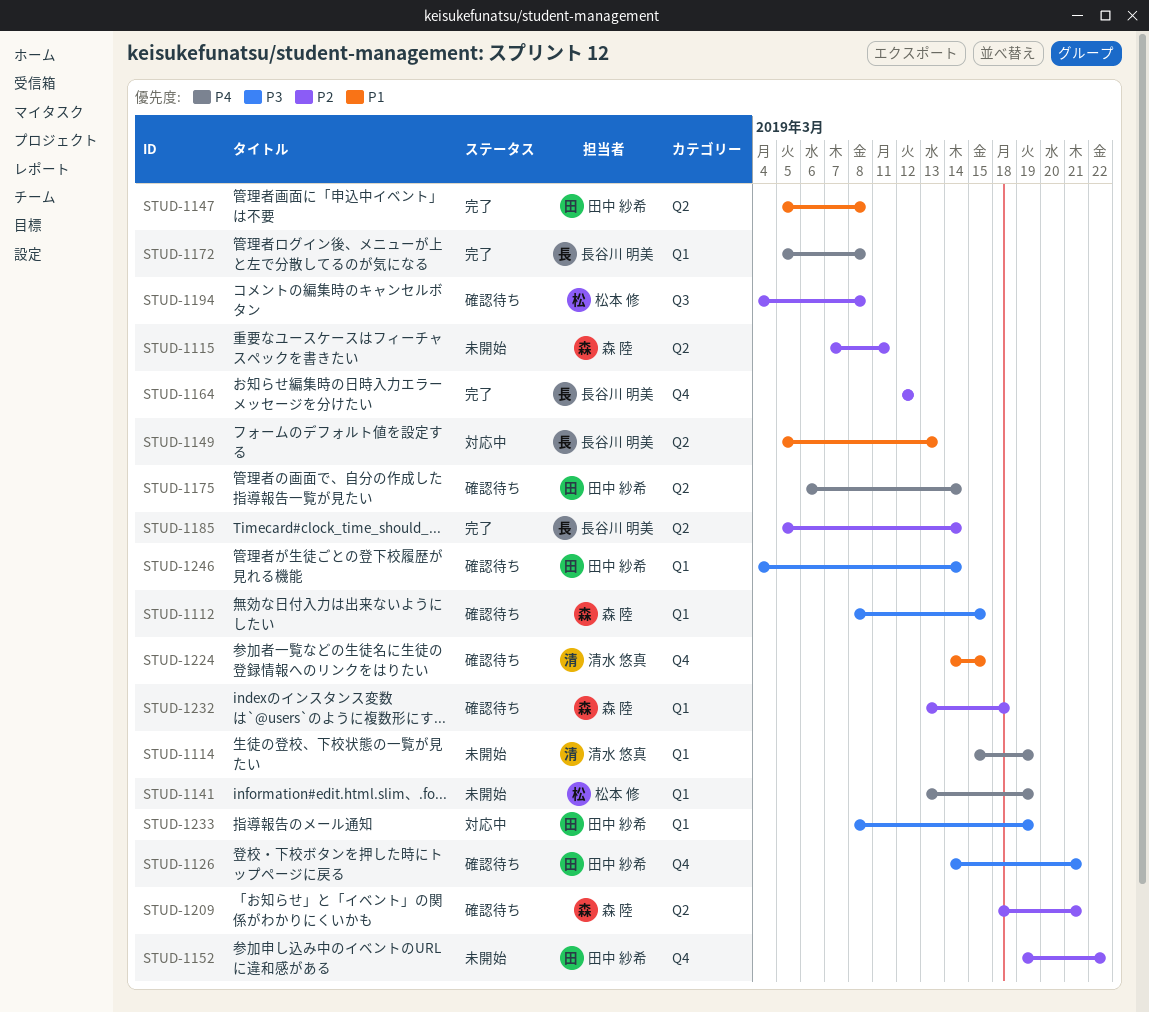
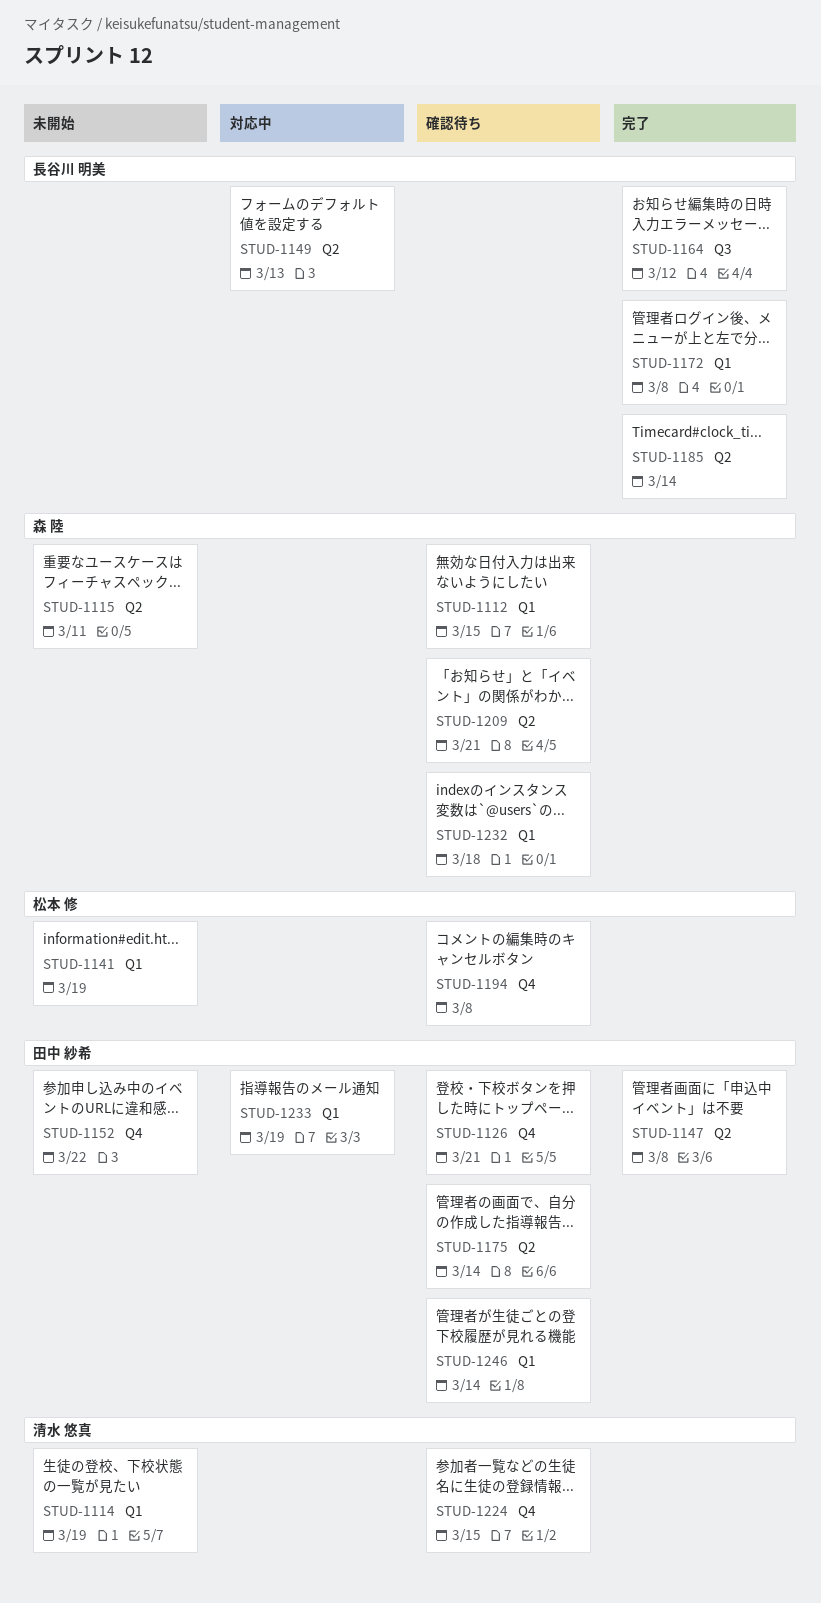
STUD-1164, label: Q4 -> Q3
STUD-1194, label: Q3 -> Q4

